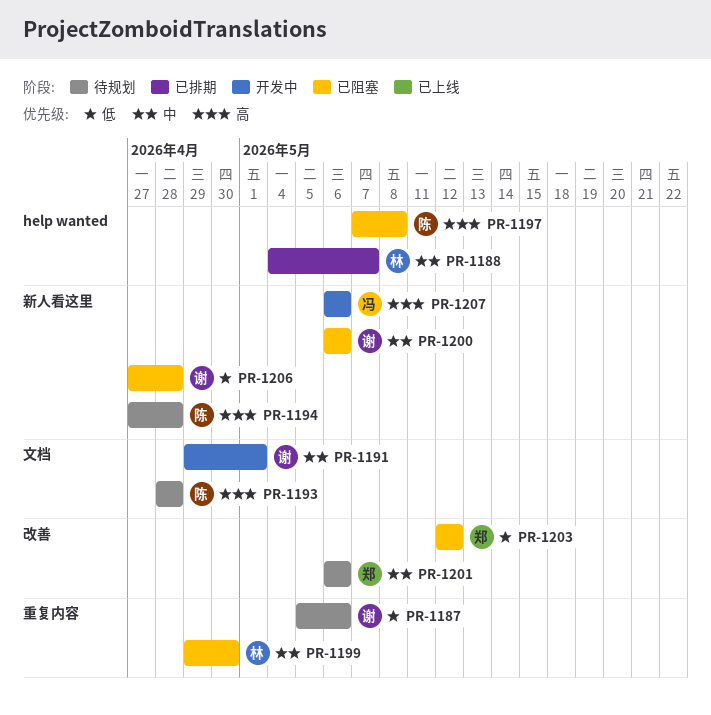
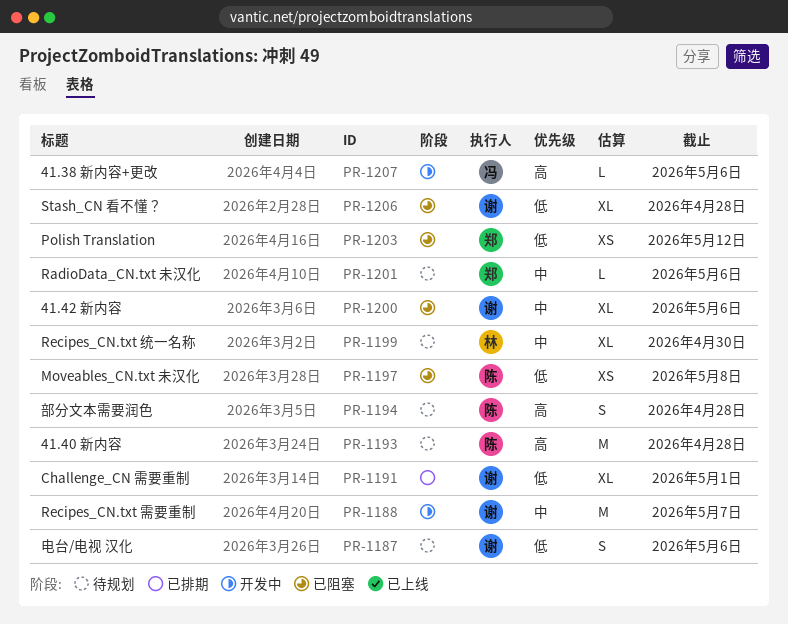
PR-1188, status: 已排期 -> 开发中
PR-1188, owner: 林 -> 谢
PR-1191, status: 开发中 -> 已排期
PR-1191, priority: 中 -> 低
PR-1197, priority: 高 -> 低
PR-1199, status: 已阻塞 -> 待规划

